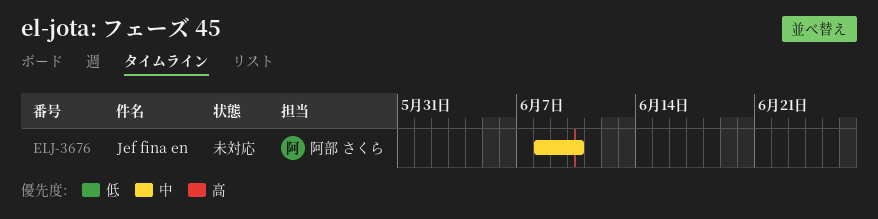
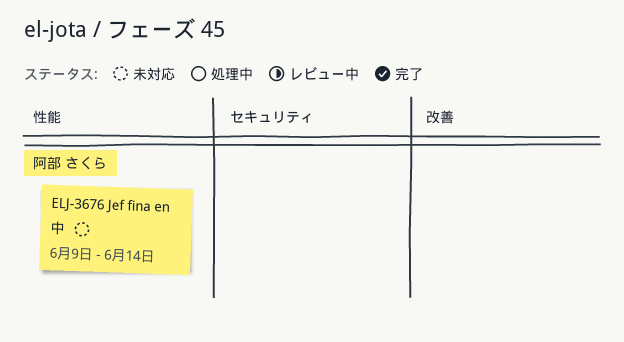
ELJ-3676, start: Jun 8 -> Jun 9
ELJ-3676, due: Jun 10 -> Jun 14

